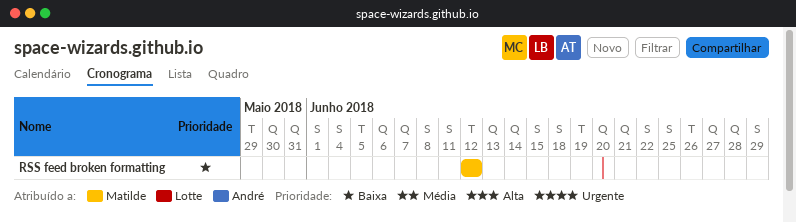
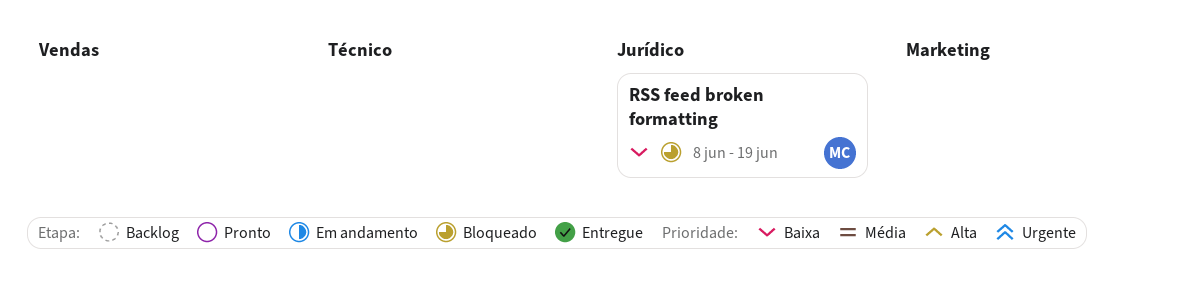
RSS feed broken formatting, start: Jun 12 -> Jun 8
RSS feed broken formatting, due: Jun 12 -> Jun 19

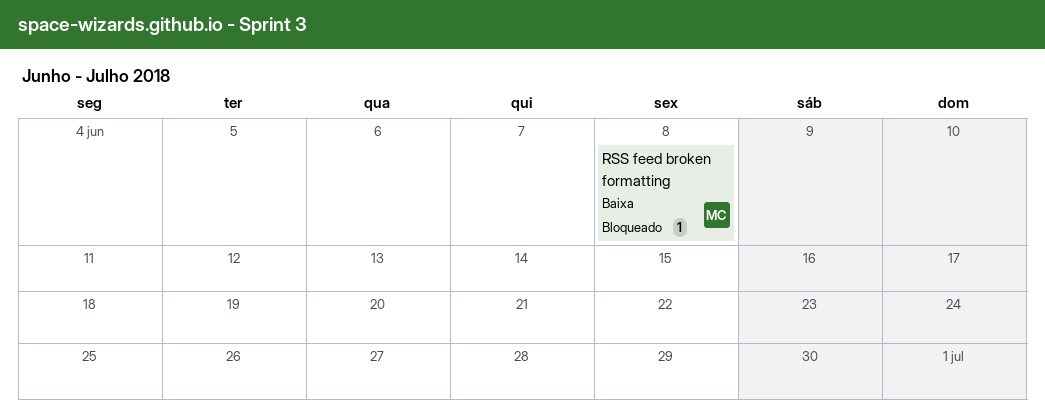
RSS feed broken formatting, due: Jun 19 -> Jun 8

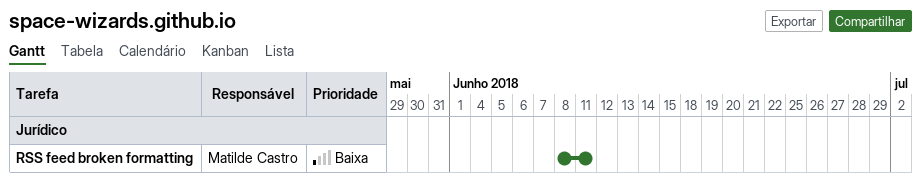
RSS feed broken formatting, due: Jun 8 -> Jun 11

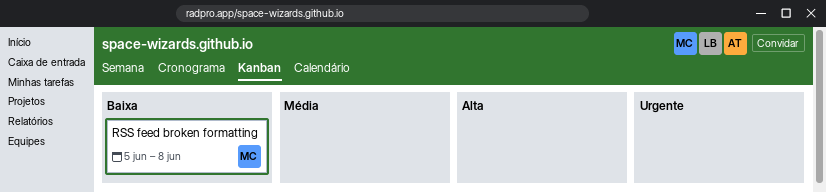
RSS feed broken formatting, start: Jun 8 -> Jun 5
RSS feed broken formatting, due: Jun 11 -> Jun 8

